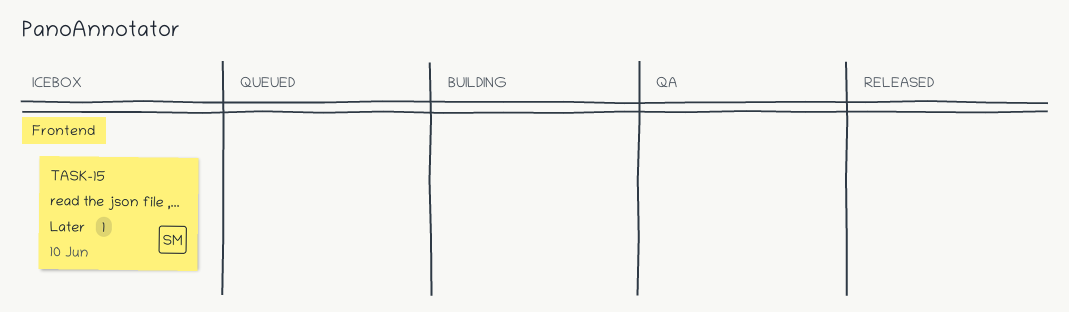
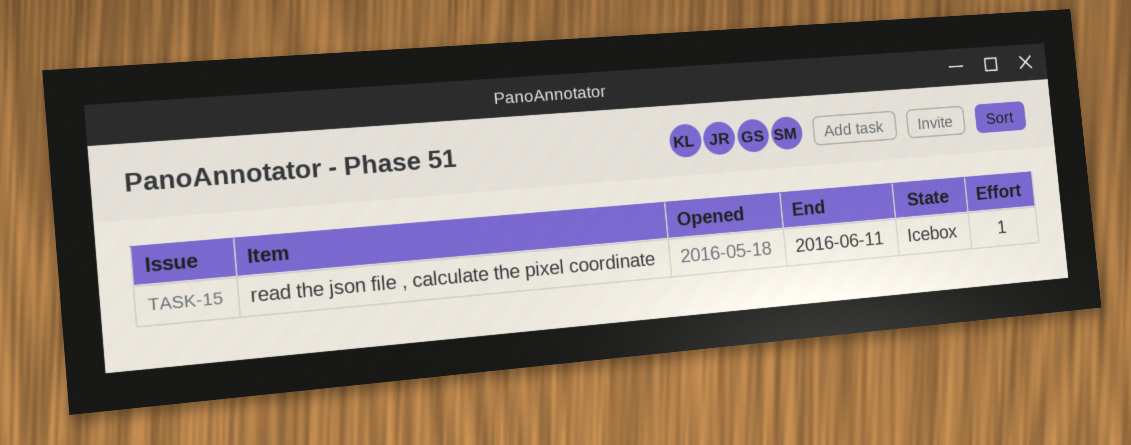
TASK-15, due: Jun 10 -> Jun 11

